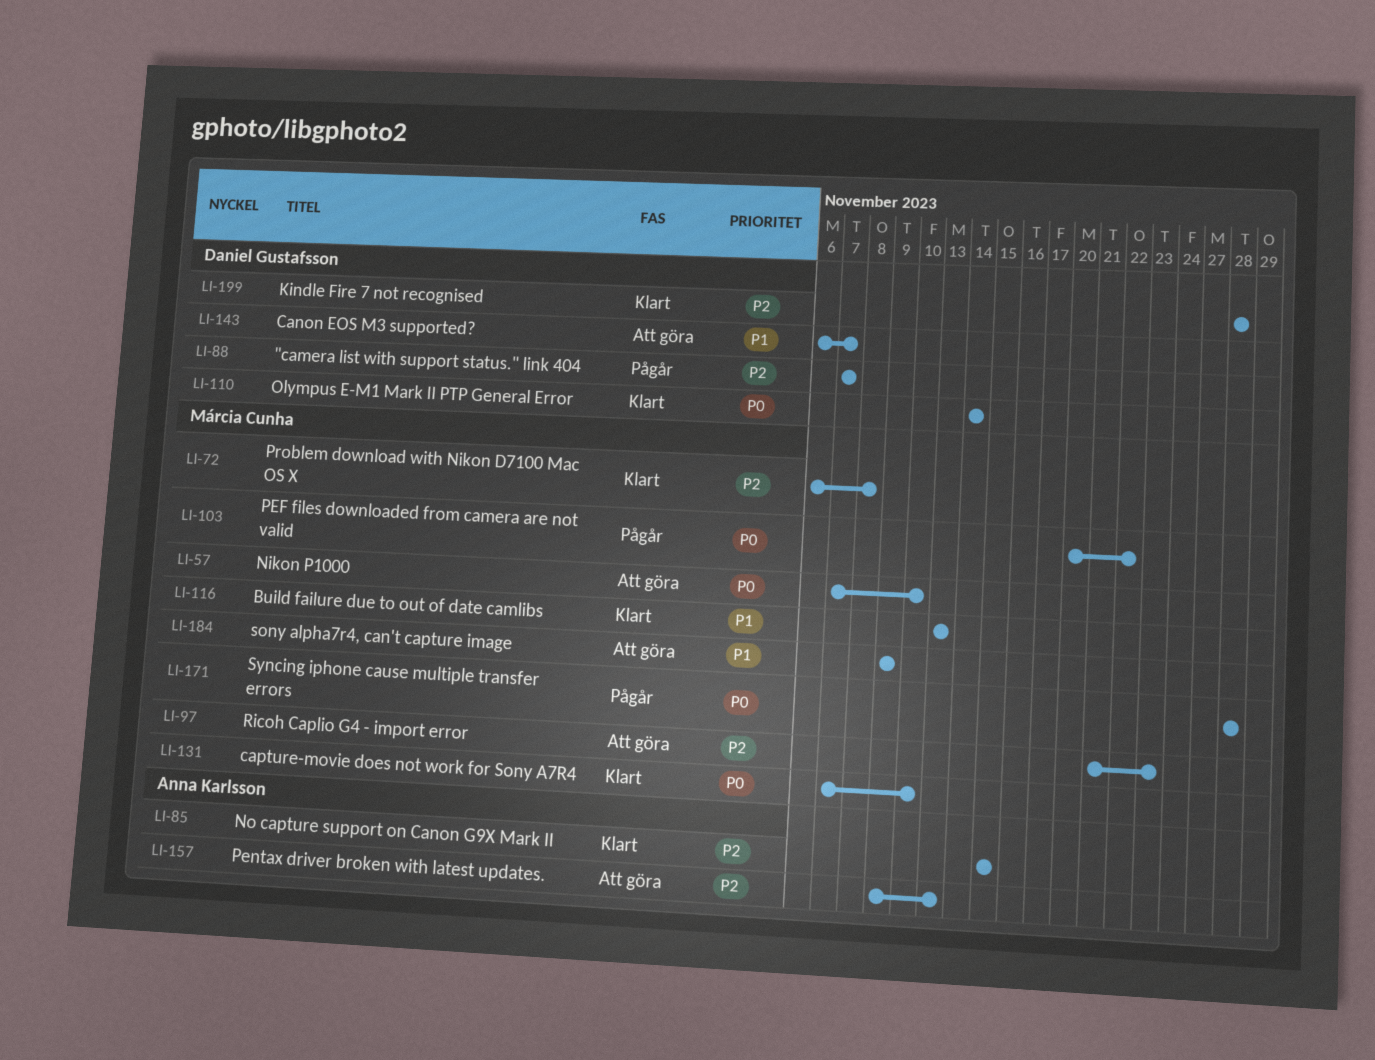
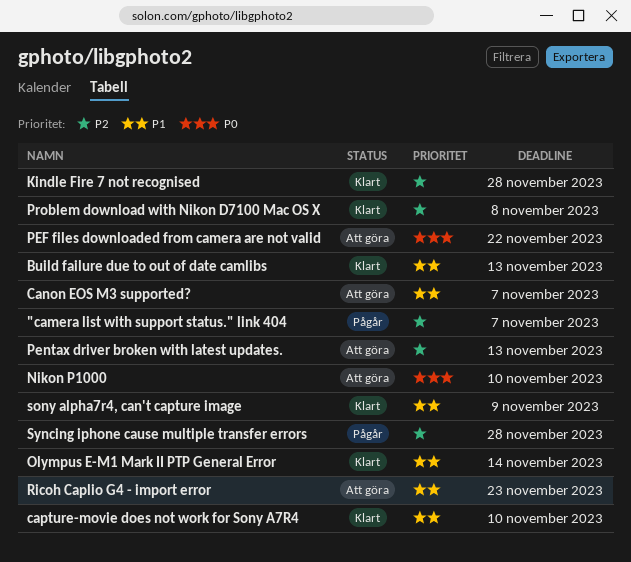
capture-movie does not work for Sony A7R4, priority: P0 -> P1
No capture support on Canon G9X Mark II: present -> none
Olympus E-M1 Mark II PTP General Error, priority: P0 -> P1
PEF files downloaded from camera are not valid, status: Pågår -> Att göra
Ricoh Caplio G4 - import error, priority: P2 -> P1
sony alpha7r4, can't capture image, status: Att göra -> Klart
Syncing iphone cause multiple transfer errors, priority: P0 -> P2

